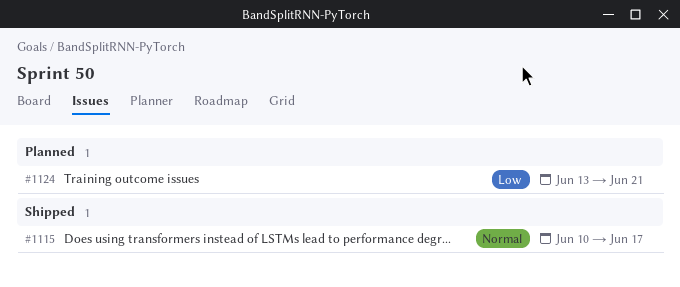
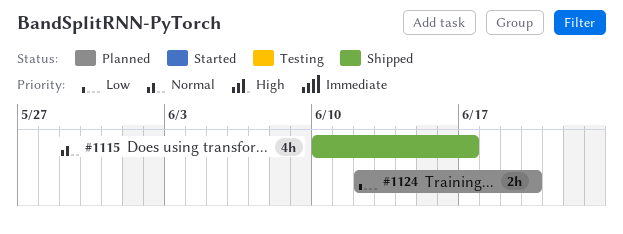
#1124, start: Jun 13 -> Jun 12
#1124, due: Jun 21 -> Jun 20

